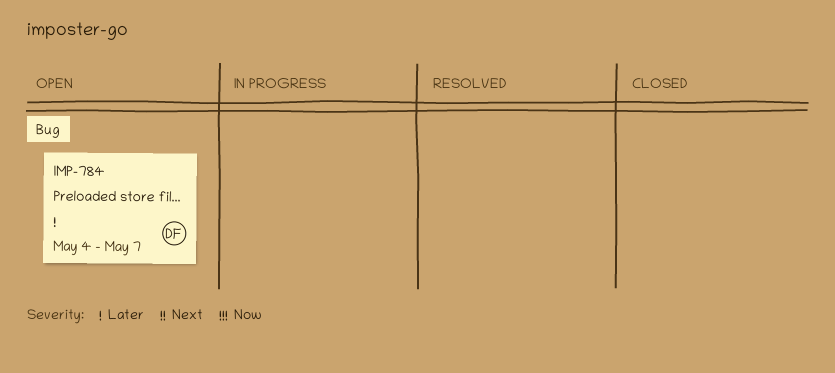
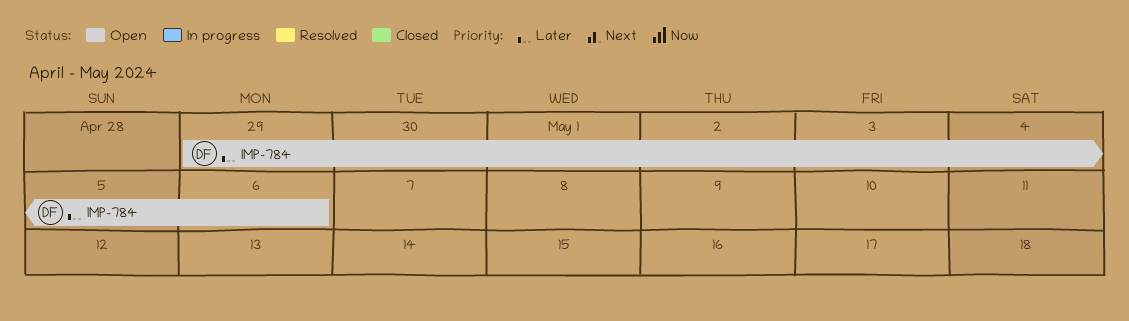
IMP-784, start: May 4 -> Apr 29
IMP-784, due: May 7 -> May 6

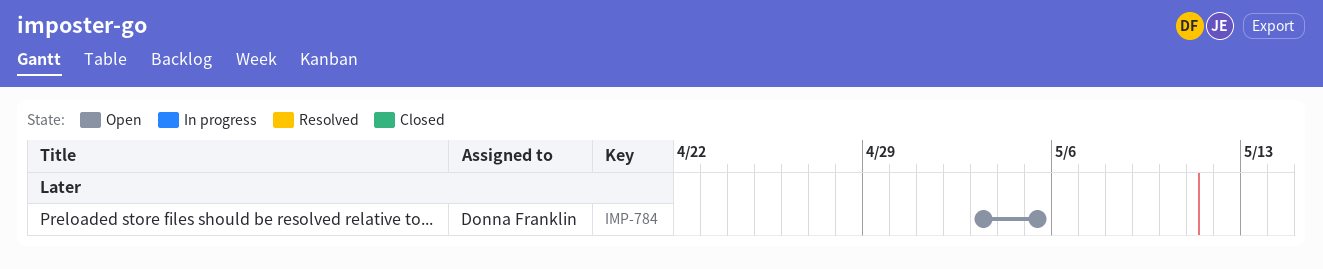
IMP-784, start: Apr 29 -> May 3
IMP-784, due: May 6 -> May 5

